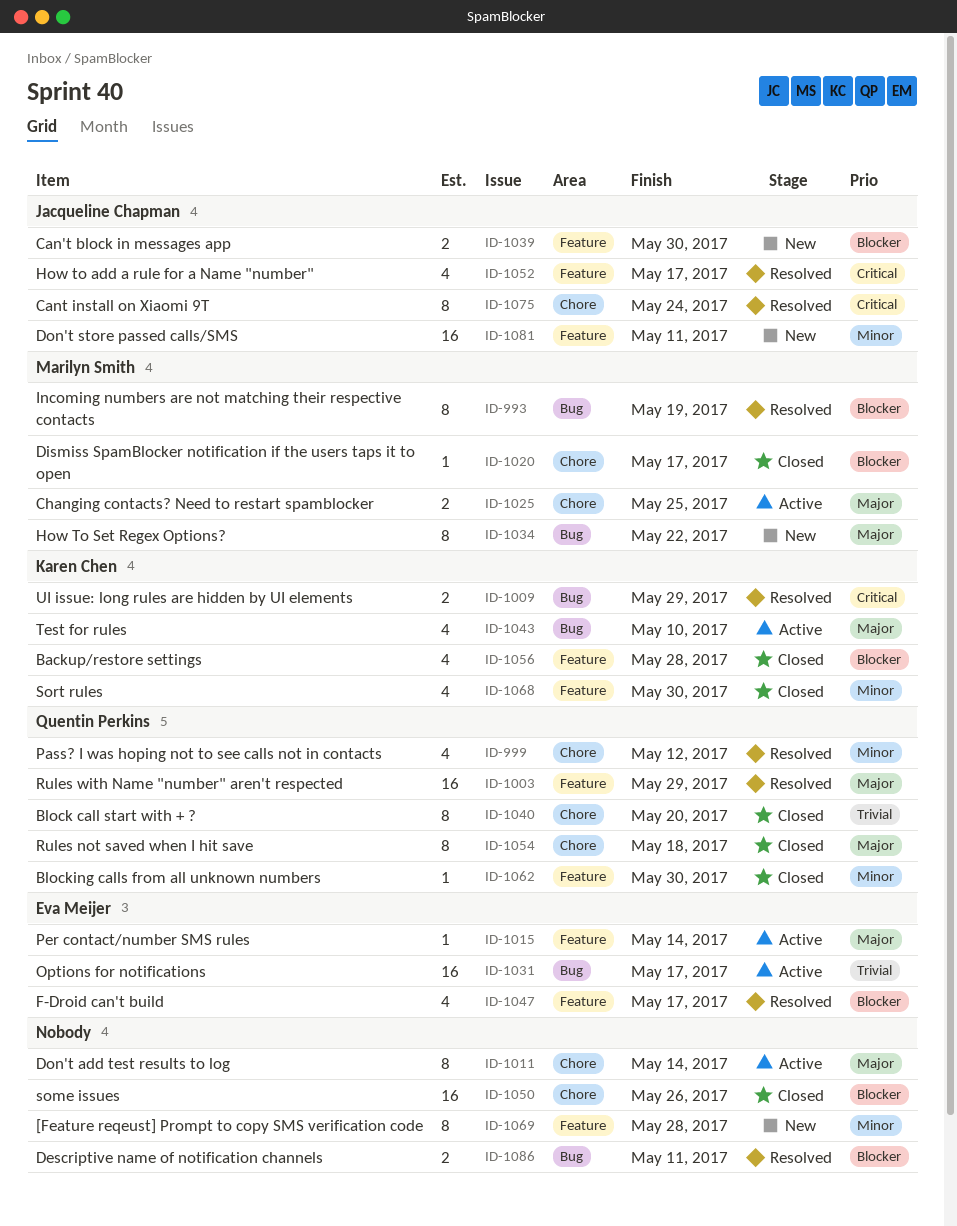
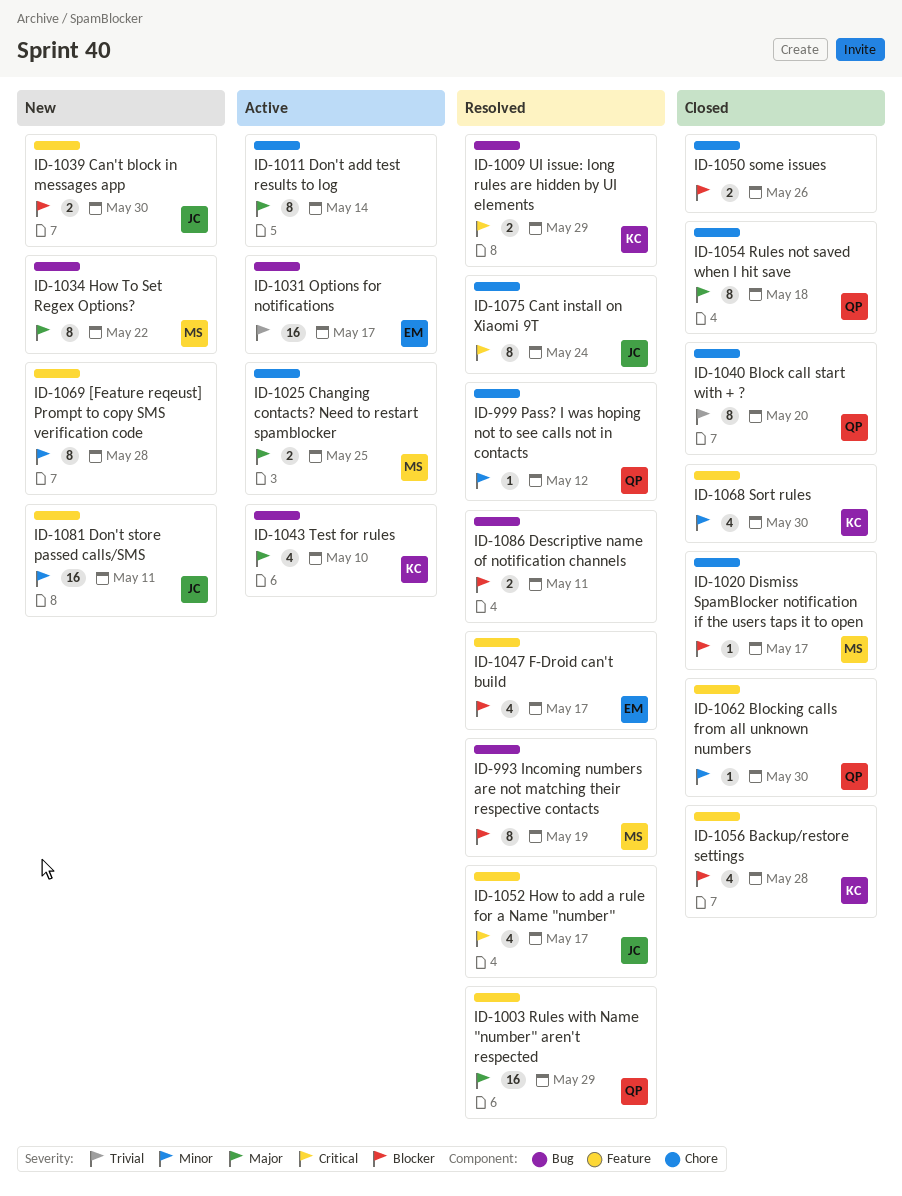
ID-999, estimate: 4 -> 1
ID-1015: present -> none
ID-1050, estimate: 16 -> 2

